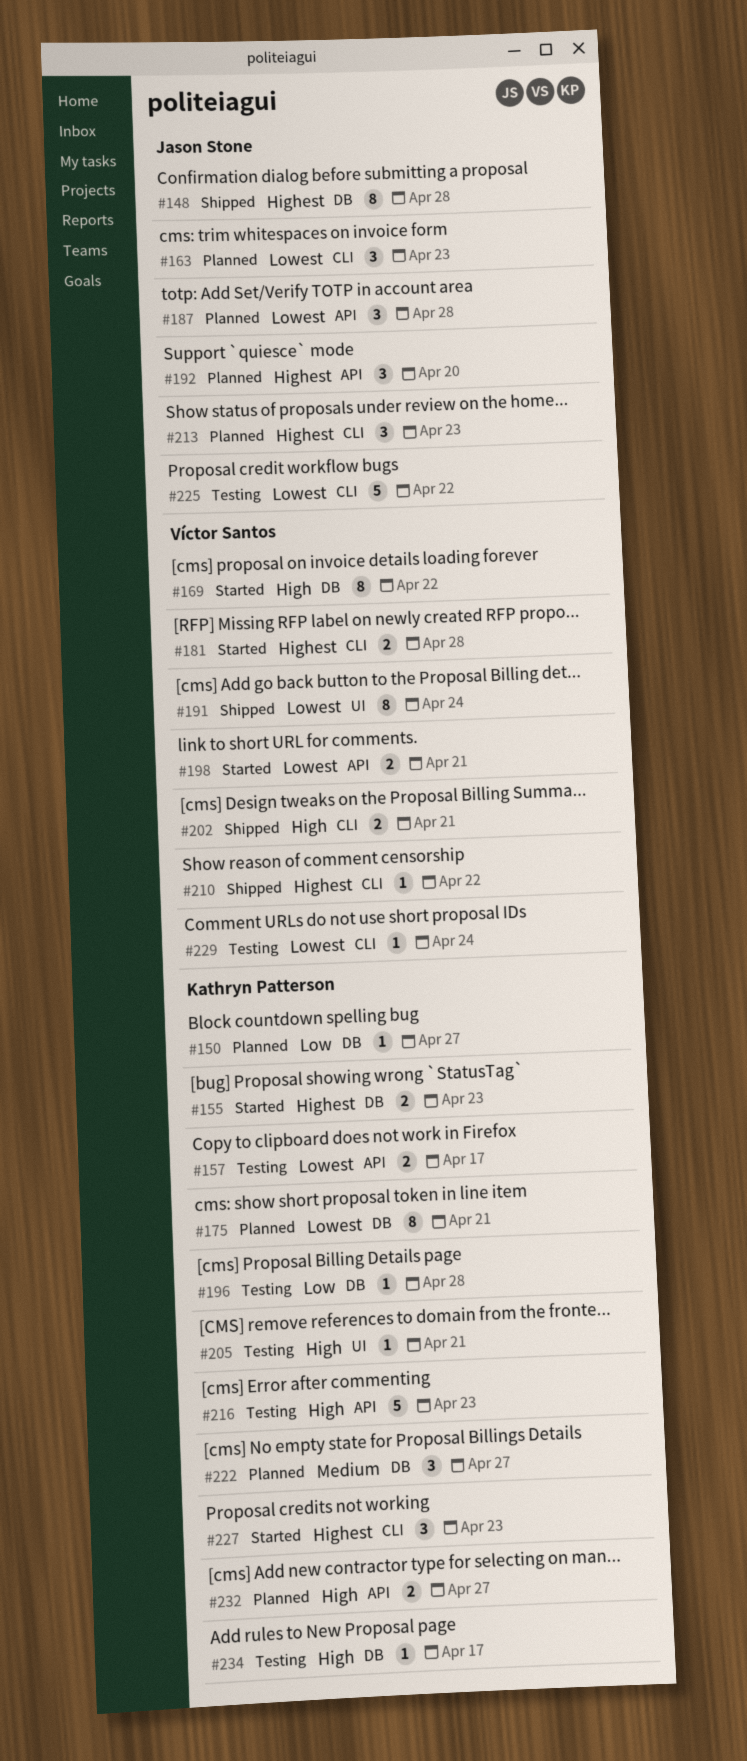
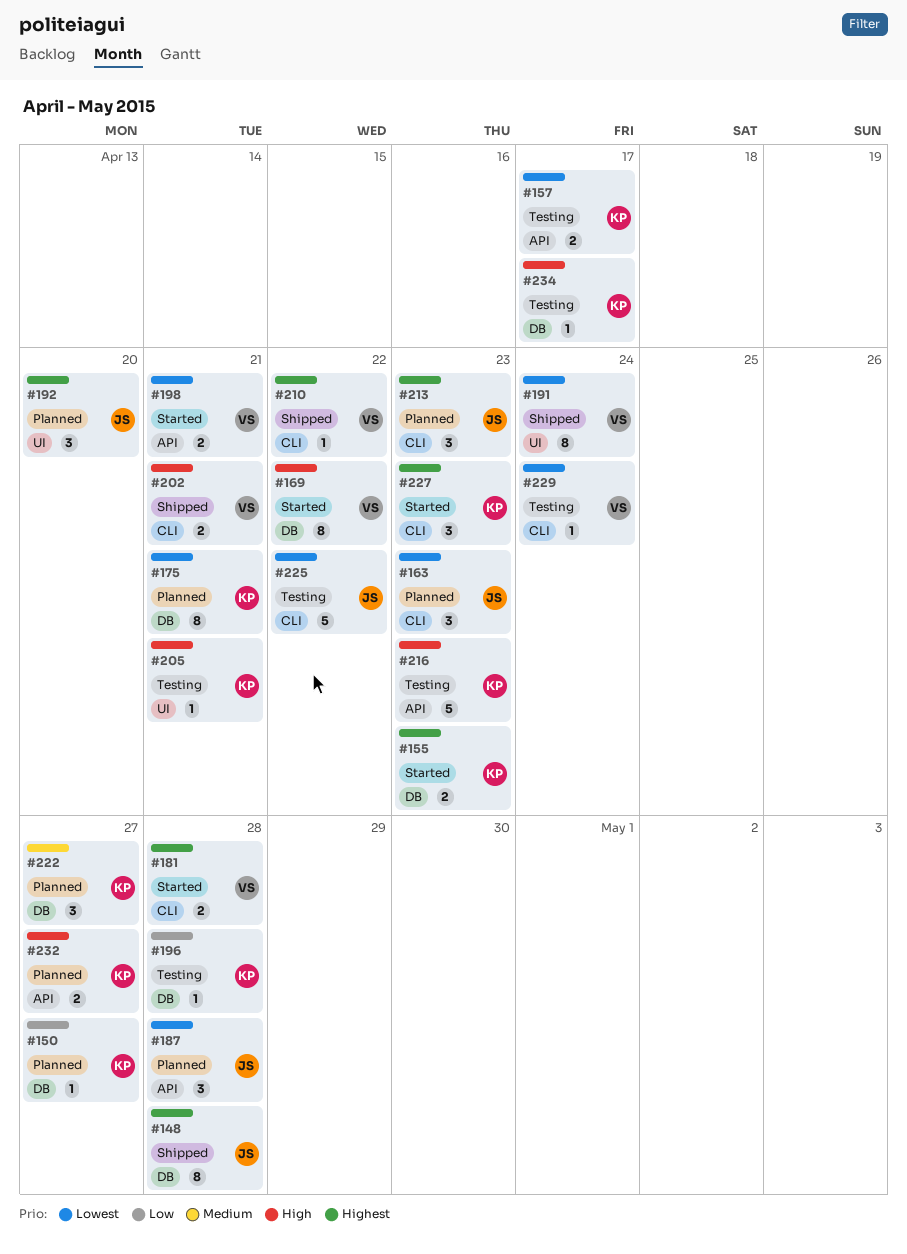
#192, label: API -> UI

